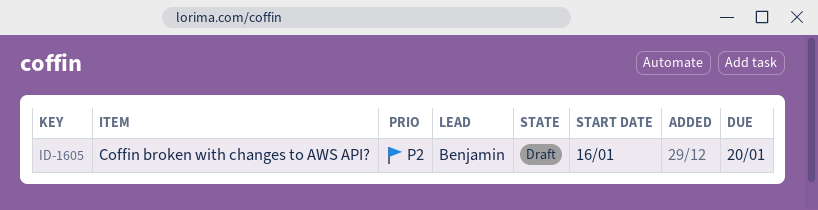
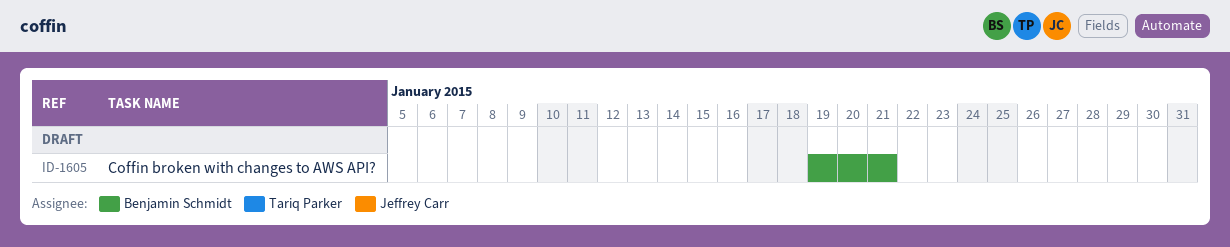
ID-1605, start: Jan 16 -> Jan 19
ID-1605, due: Jan 20 -> Jan 21

